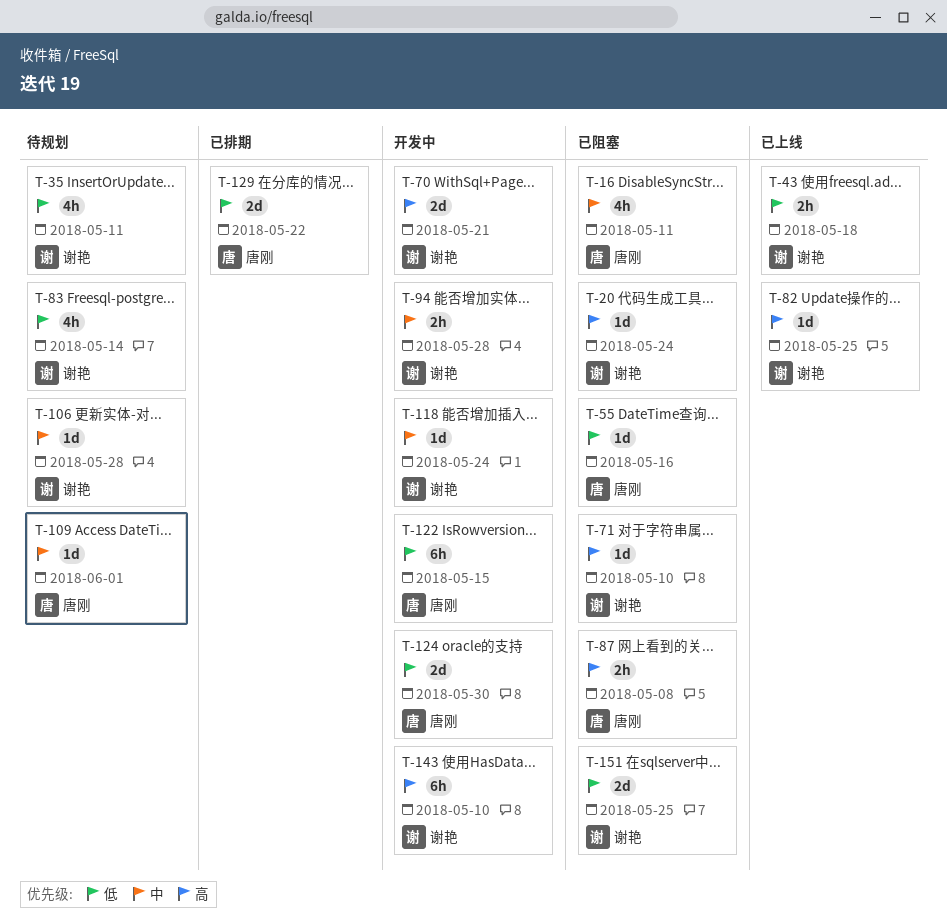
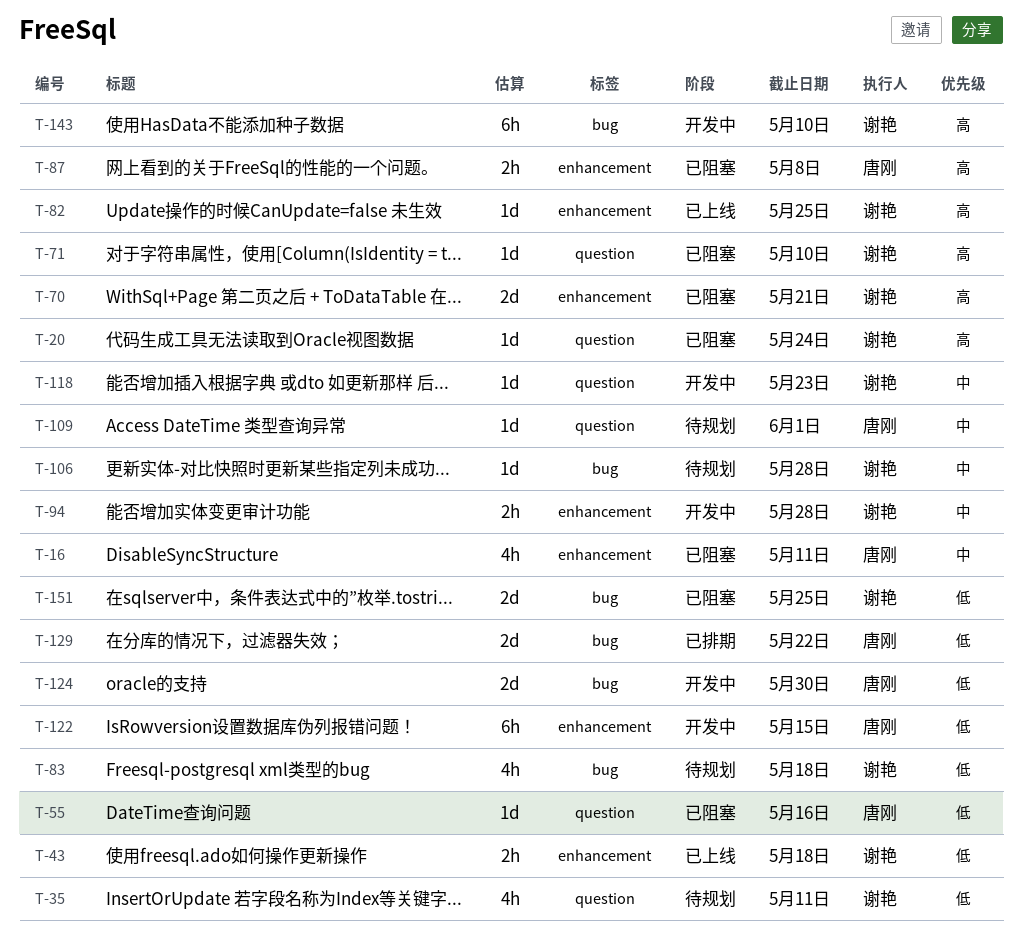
T-70, status: 开发中 -> 已阻塞
T-83, due: May 14 -> May 18
T-118, due: May 24 -> May 23

